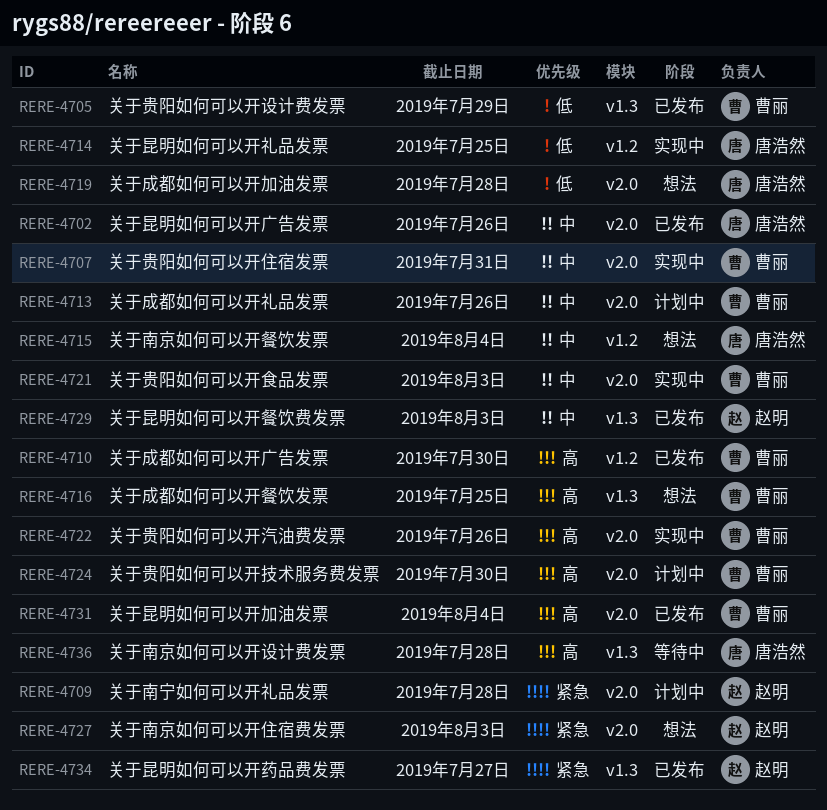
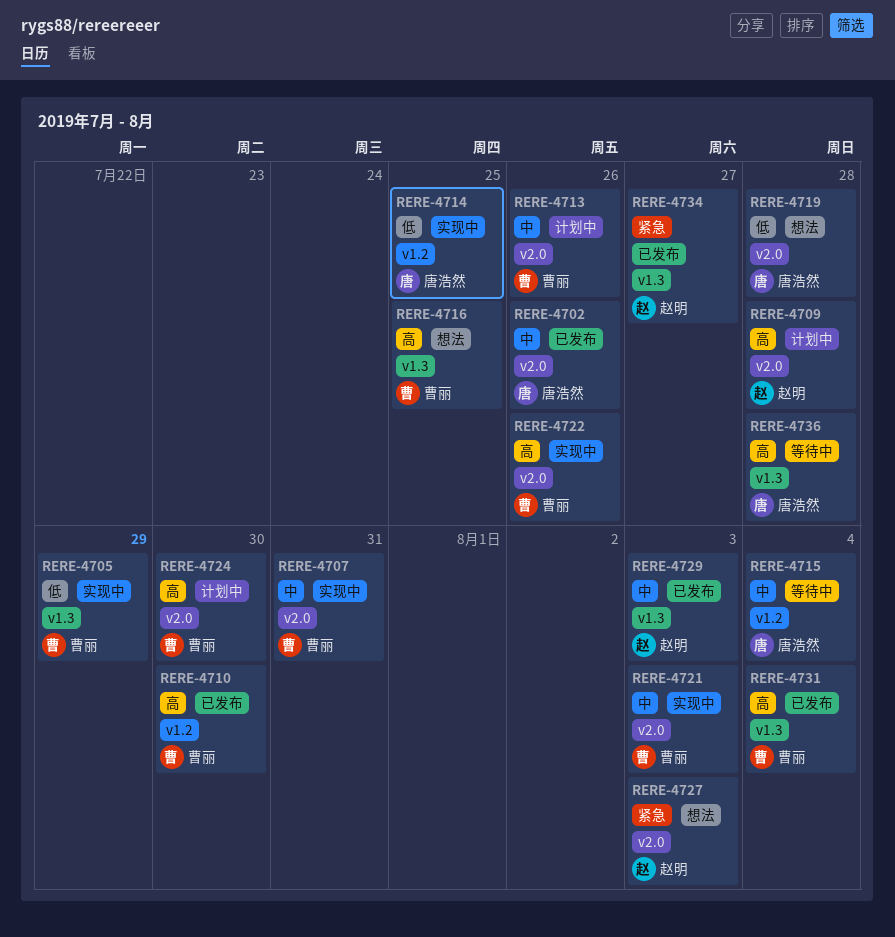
RERE-4705, status: 已发布 -> 实现中
RERE-4709, priority: 紧急 -> 高
RERE-4715, status: 想法 -> 等待中
RERE-4731, label: v2.0 -> v1.3

